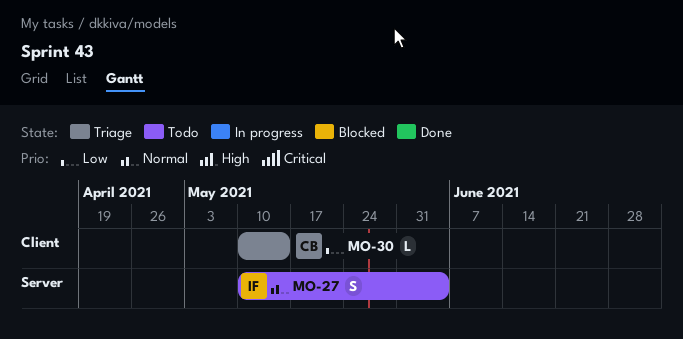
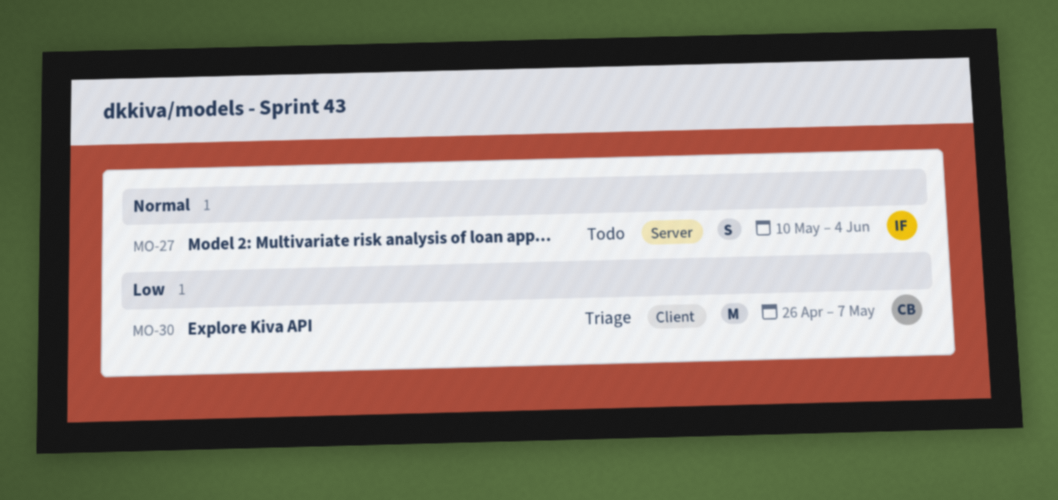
MO-30, estimate: L -> M
MO-30, start: May 10 -> Apr 26
MO-30, due: May 14 -> May 7

